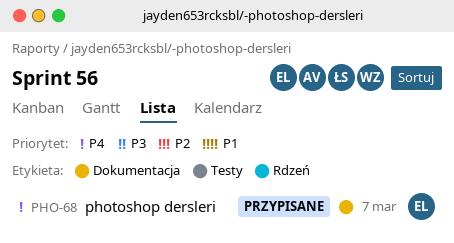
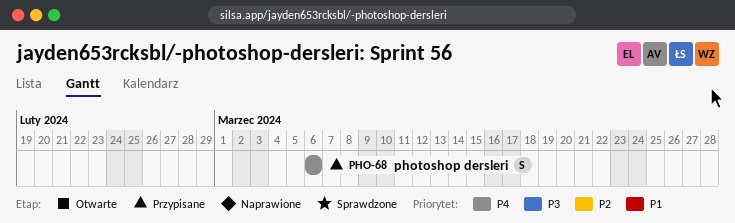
PHO-68, due: Mar 7 -> Mar 6

